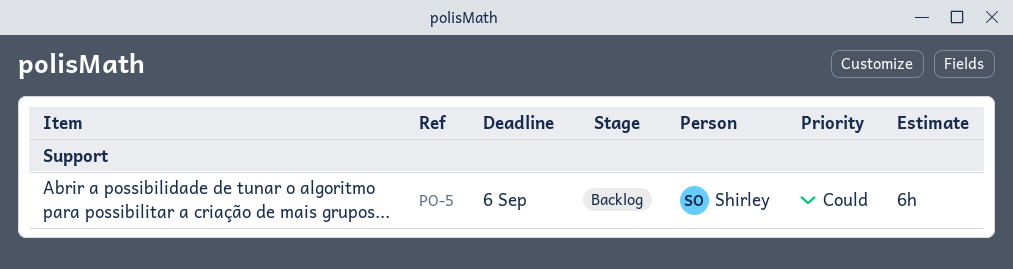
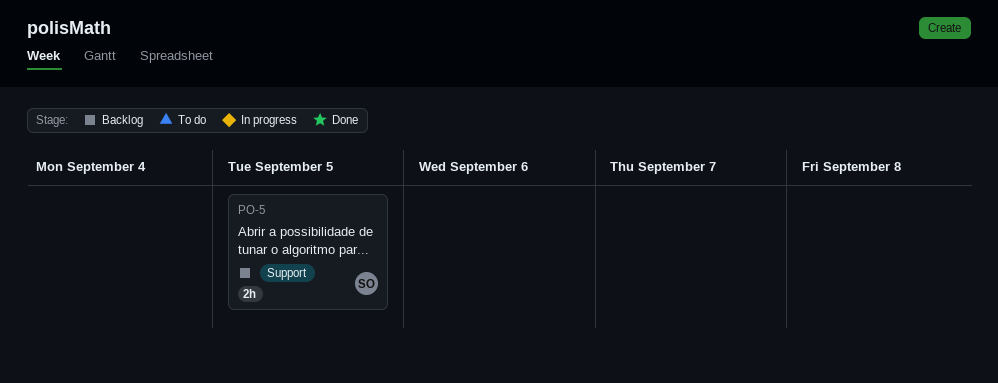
PO-5, estimate: 6h -> 2h
PO-5, due: Sep 6 -> Sep 5

